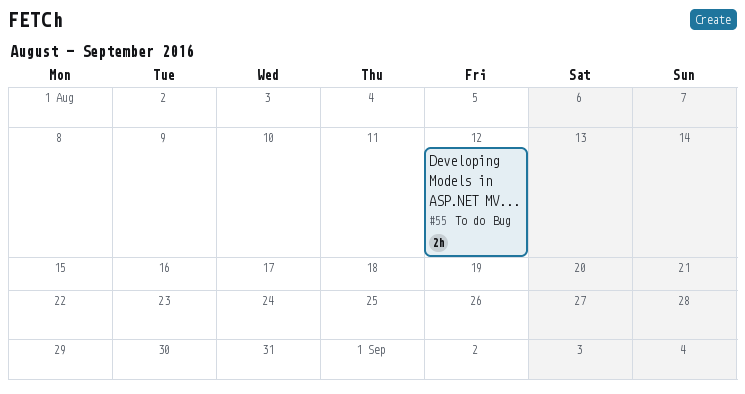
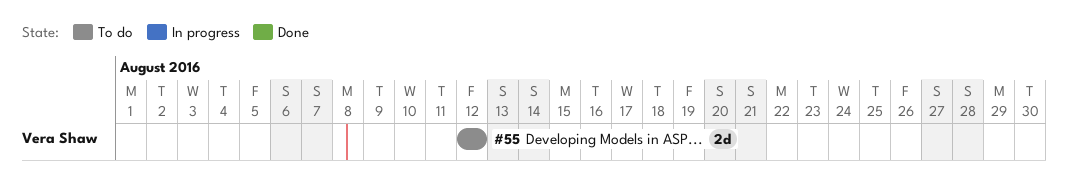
#55, estimate: 2h -> 2d

